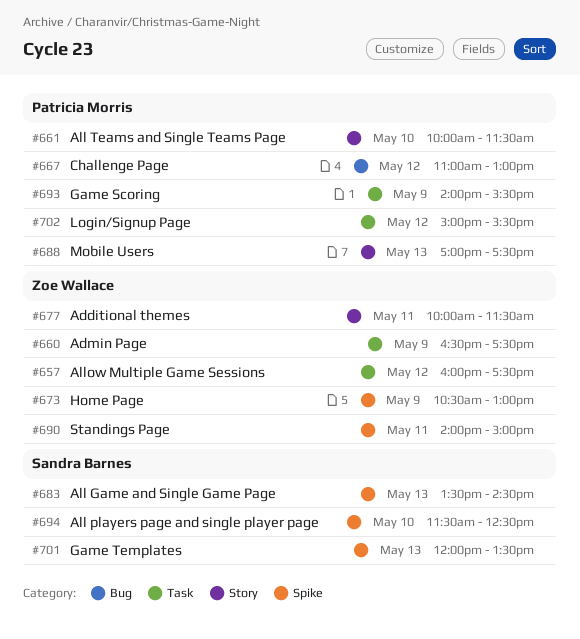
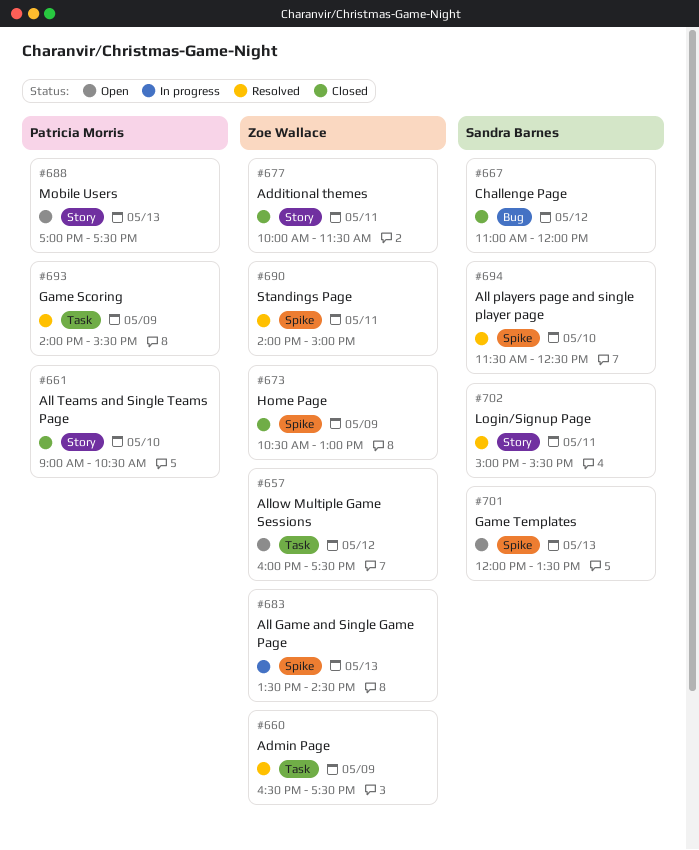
#661, begins: 10:00 -> 09:00
#661, ends: 11:30 -> 10:30
#667, owner: Patricia Morris -> Sandra Barnes
#667, ends: 13:00 -> 12:00
#683, owner: Sandra Barnes -> Zoe Wallace
#702, owner: Patricia Morris -> Sandra Barnes
#702, label: Task -> Story
#702, day: May 12 -> May 11

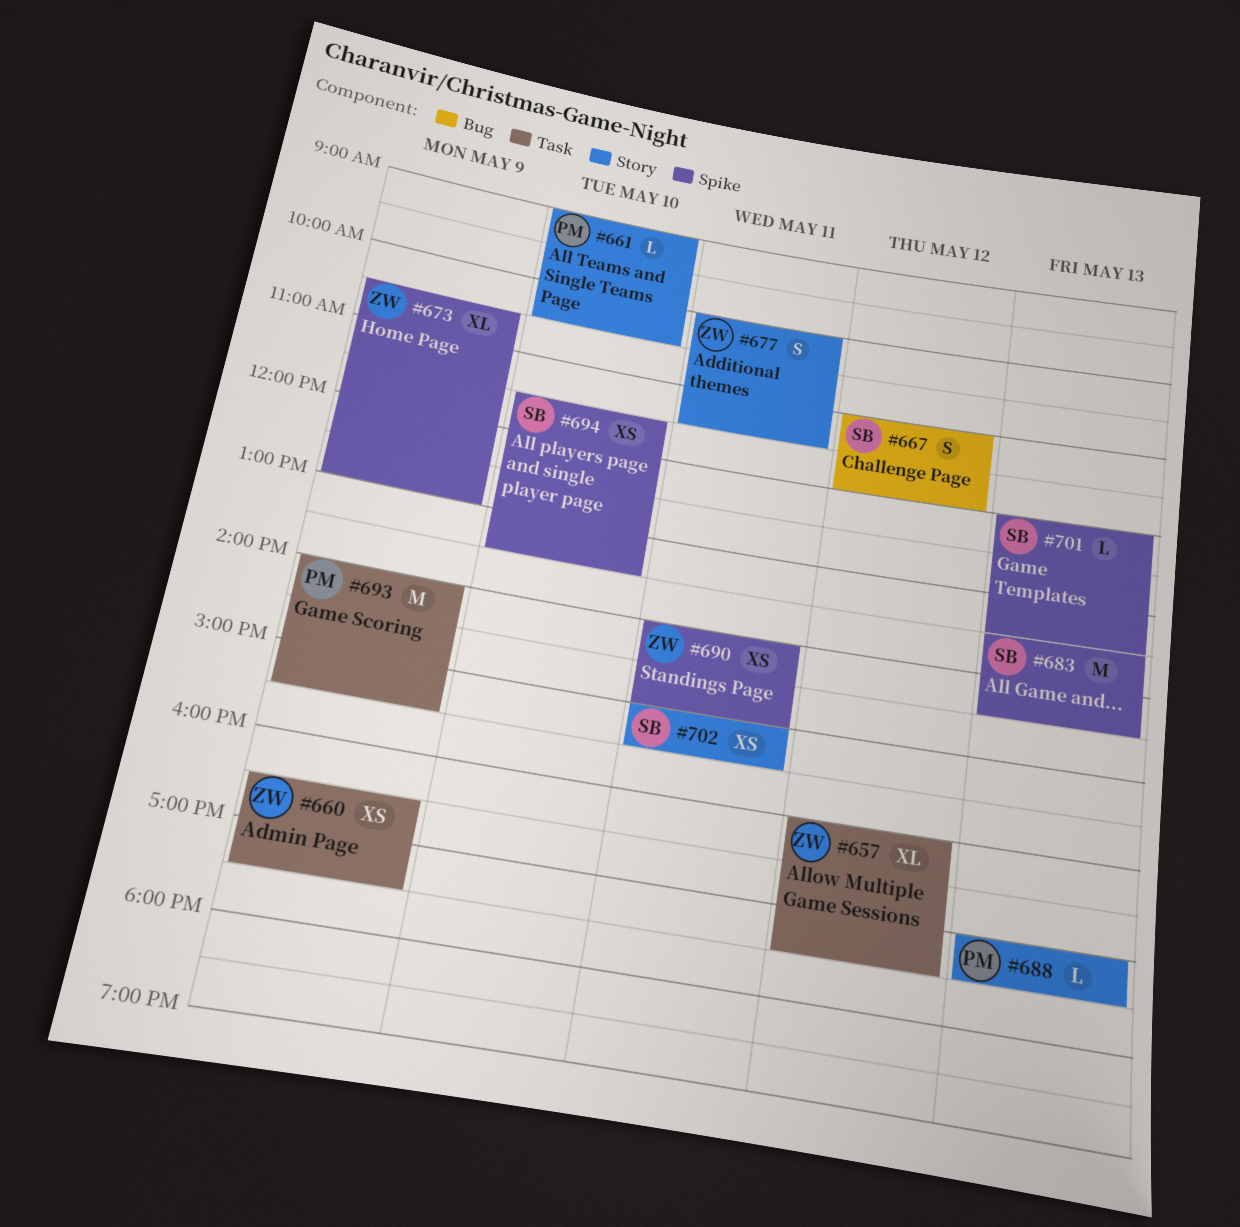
#683, owner: Zoe Wallace -> Sandra Barnes
#694, ends: 12:30 -> 13:30

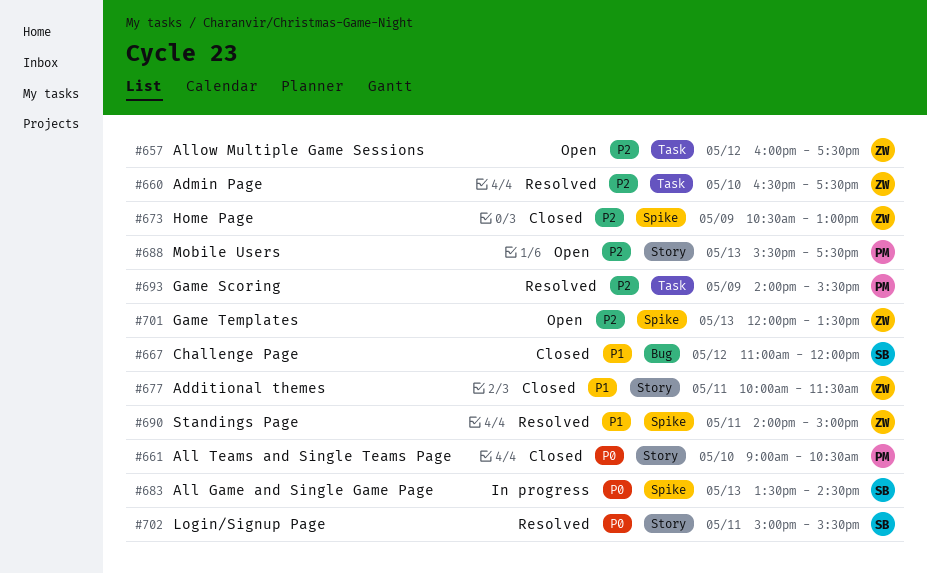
#660, day: May 9 -> May 10
#688, begins: 17:00 -> 15:30
#694: present -> none
#701, owner: SB -> ZW

